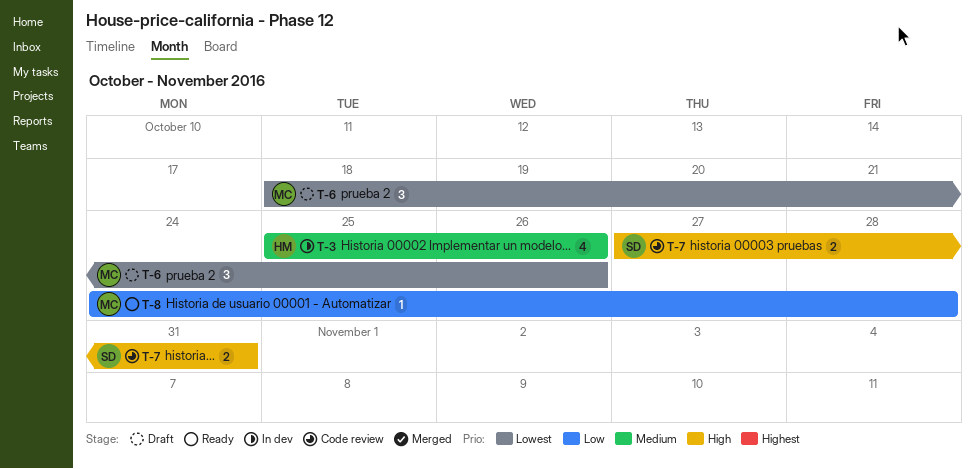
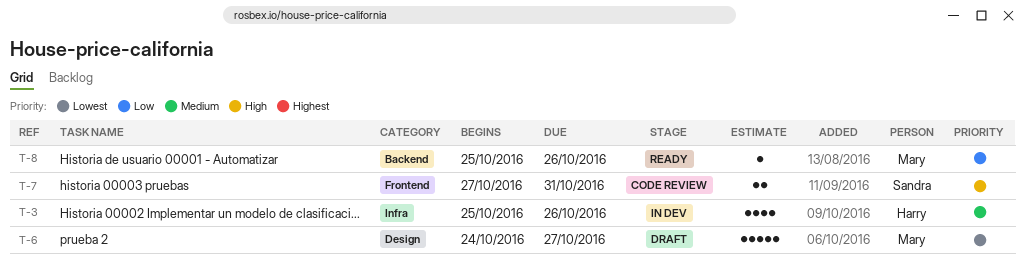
T-6, estimate: 3 -> 5
T-6, start: Oct 18 -> Oct 24
T-6, due: Oct 26 -> Oct 27
T-8, start: Oct 24 -> Oct 25
T-8, due: Oct 28 -> Oct 26

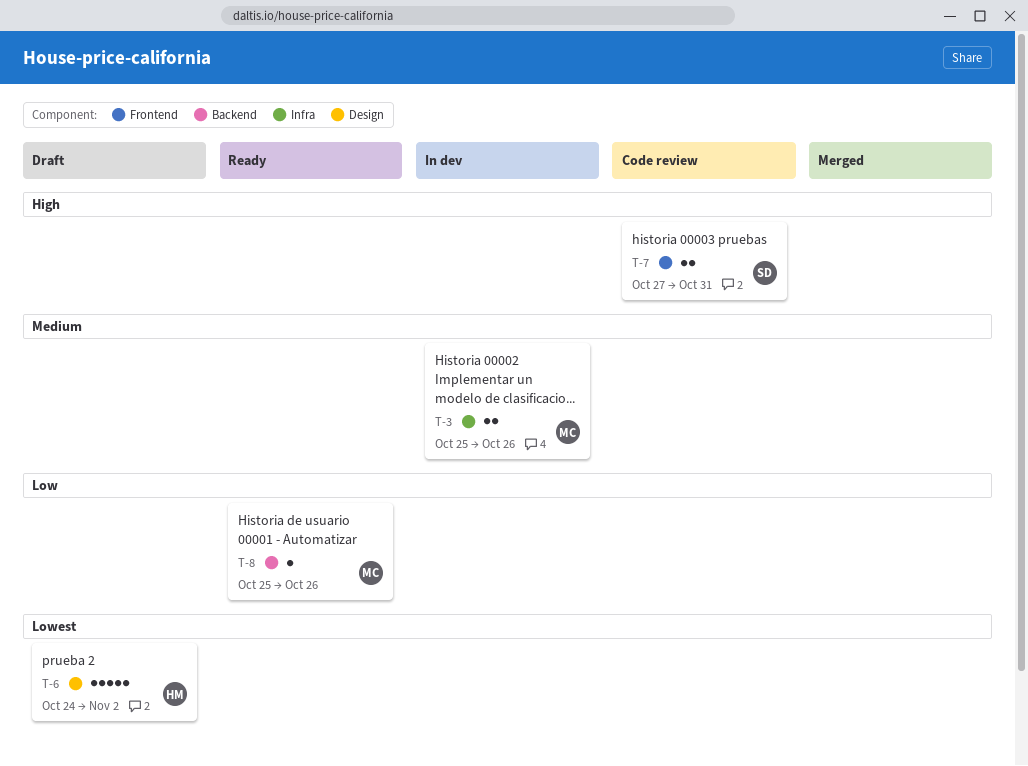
T-3, owner: Harry -> Mary
T-3, estimate: 4 -> 2
T-6, owner: Mary -> Harry
T-6, due: Oct 27 -> Nov 2

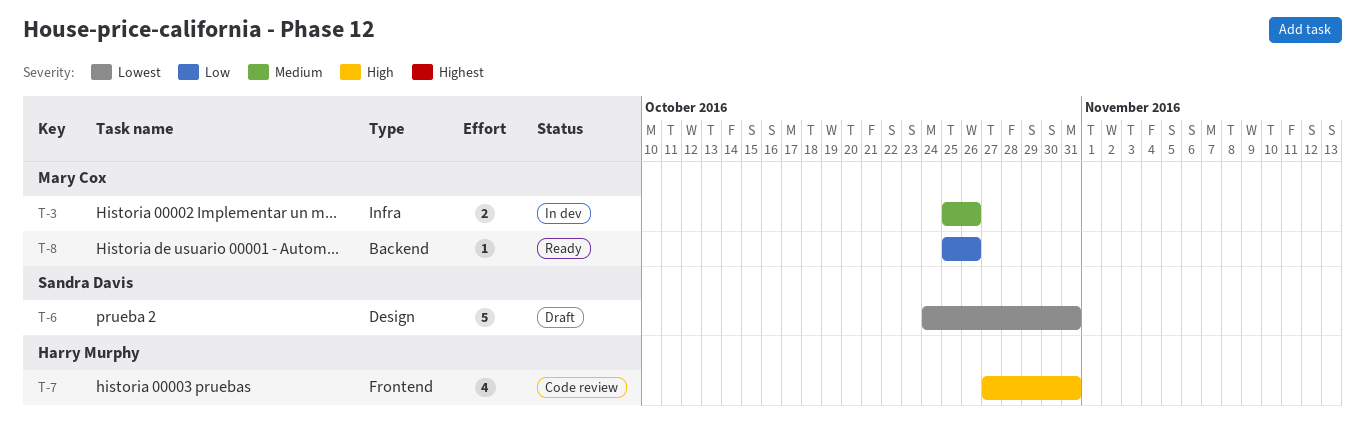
T-6, owner: Harry Murphy -> Sandra Davis
T-6, due: Nov 2 -> Oct 31
T-7, owner: Sandra Davis -> Harry Murphy
T-7, estimate: 2 -> 4

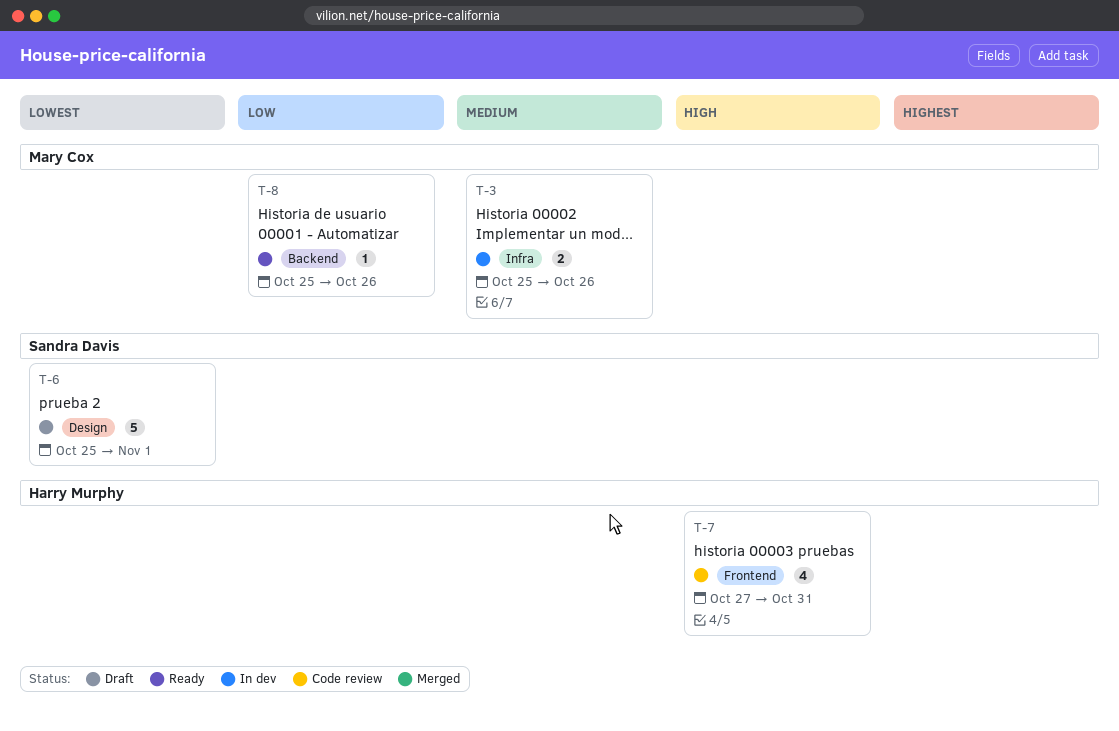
T-6, start: Oct 24 -> Oct 25
T-6, due: Oct 31 -> Nov 1

